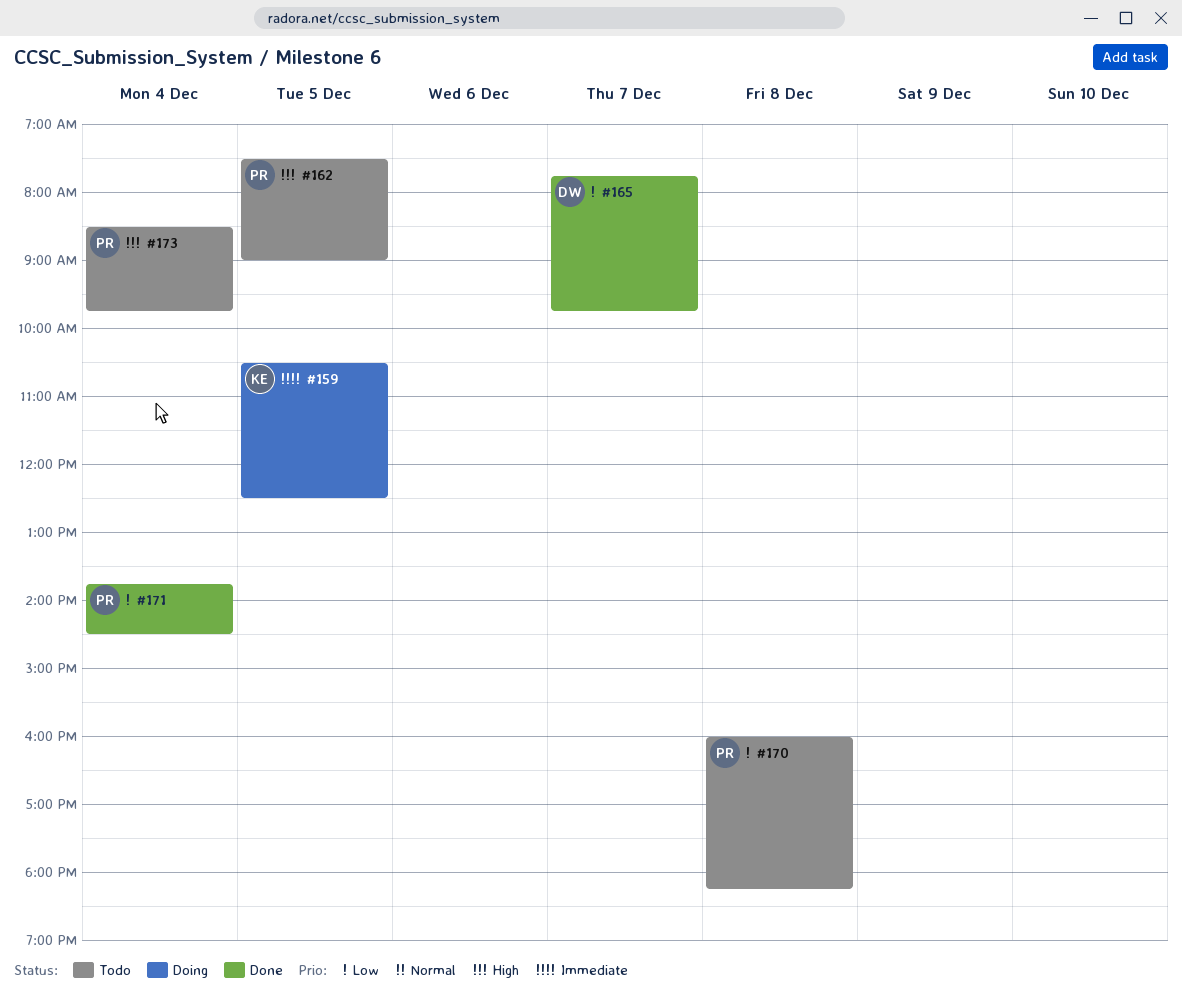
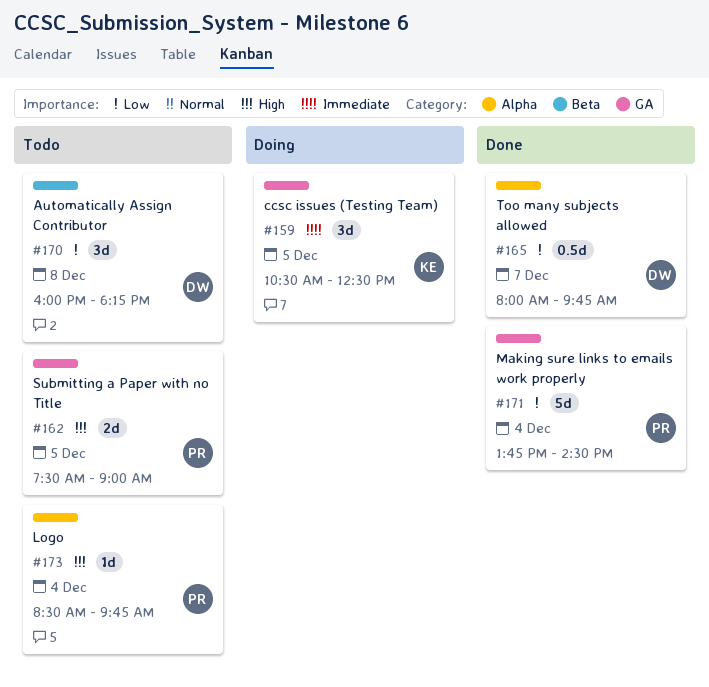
#165, begins: 07:45 -> 08:00
#170, owner: PR -> DW

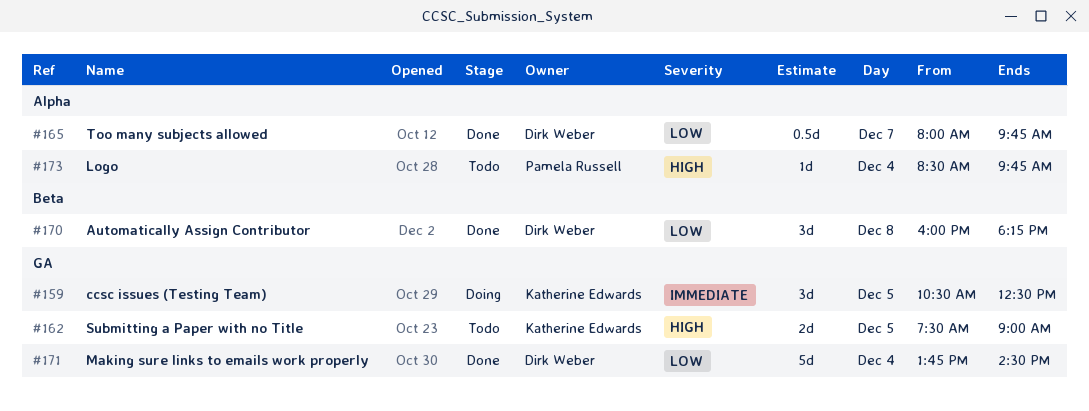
#162, owner: Pamela Russell -> Katherine Edwards
#170, status: Todo -> Done
#171, owner: Pamela Russell -> Dirk Weber

